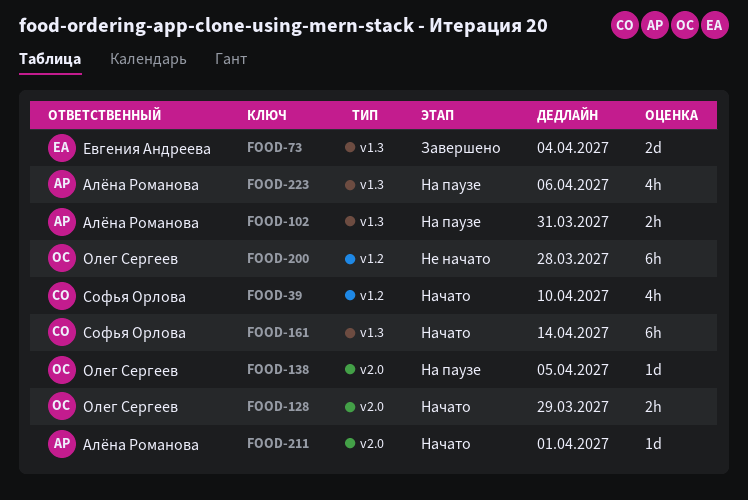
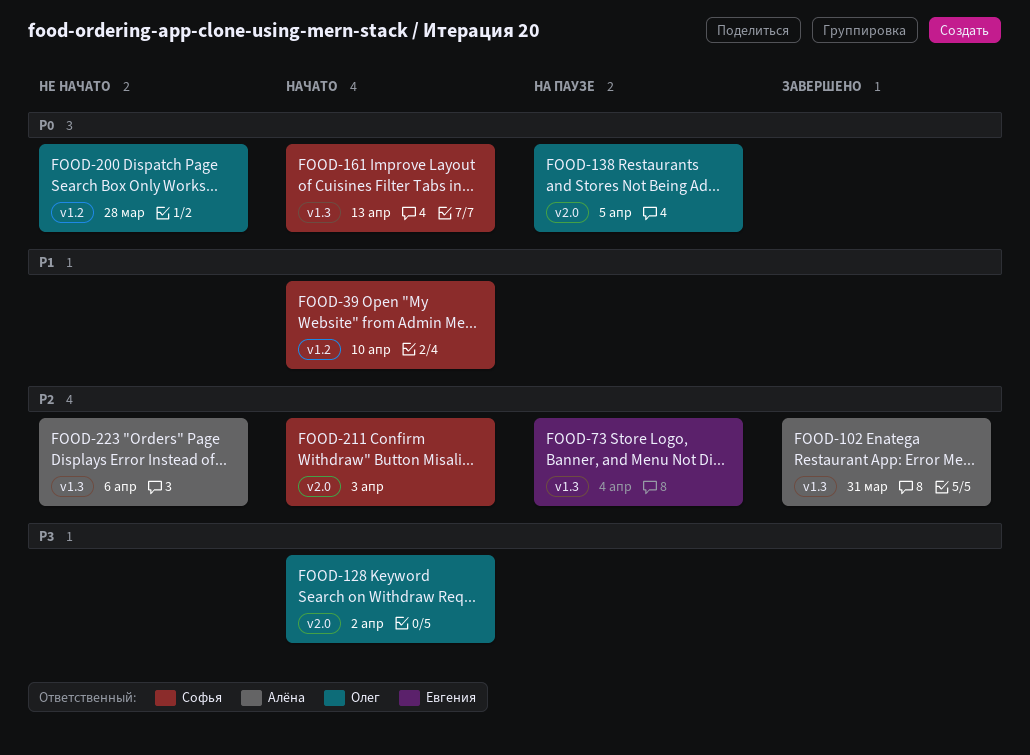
FOOD-73, status: Завершено -> На паузе
FOOD-102, status: На паузе -> Завершено
FOOD-128, due: Mar 29 -> Apr 2
FOOD-161, due: Apr 14 -> Apr 13
FOOD-211, owner: Алёна Романова -> Софья Орлова
FOOD-211, due: Apr 1 -> Apr 3
FOOD-223, status: На паузе -> Не начато

